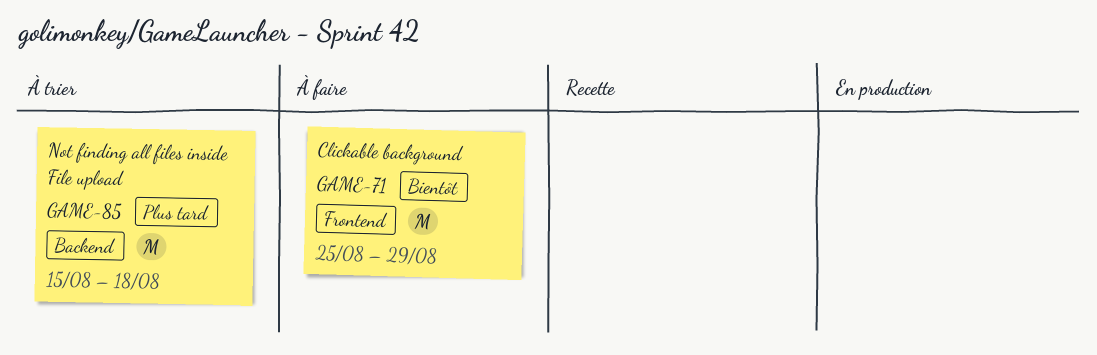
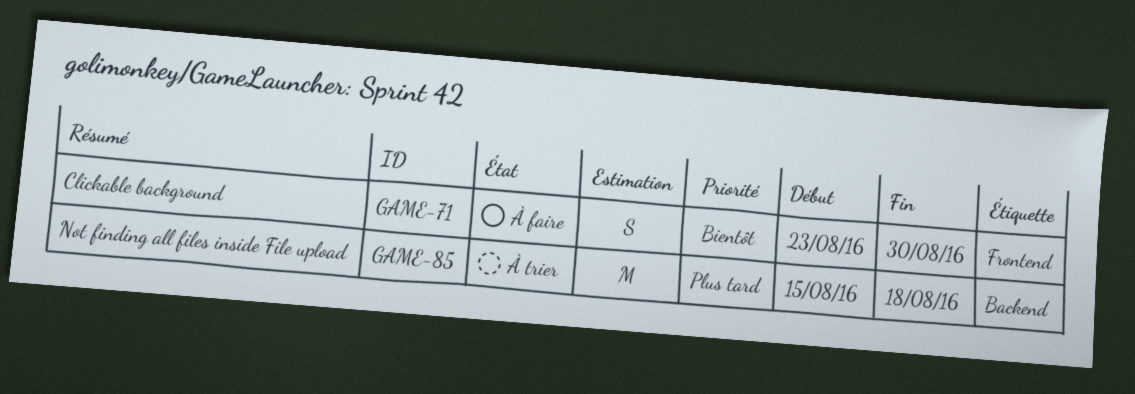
GAME-71, estimate: M -> S
GAME-71, start: Aug 25 -> Aug 23
GAME-71, due: Aug 29 -> Aug 30

